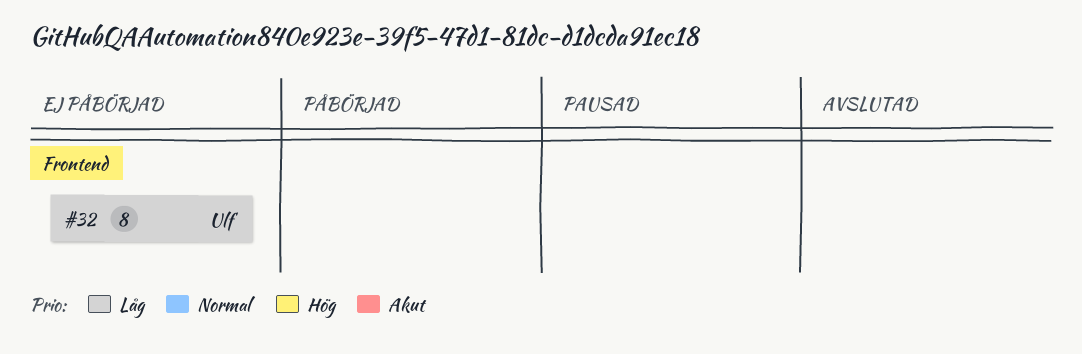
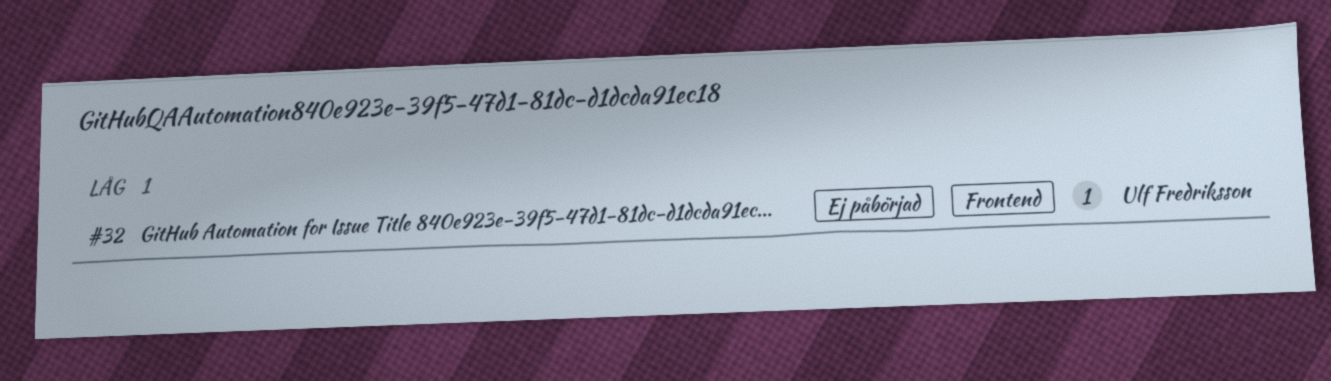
#32, estimate: 8 -> 1

